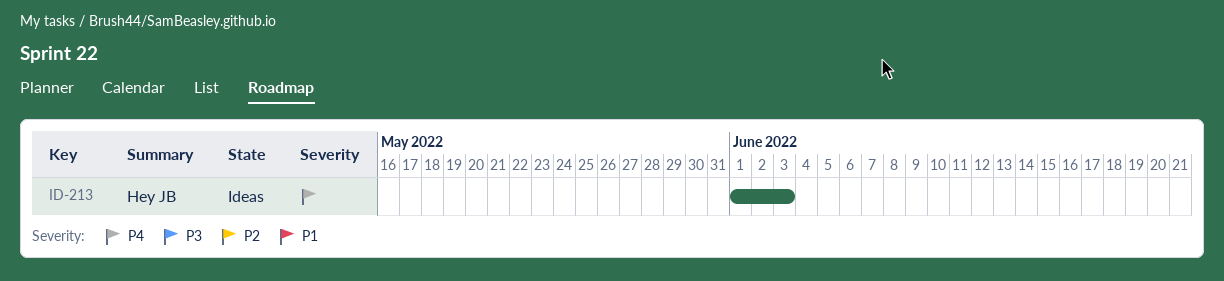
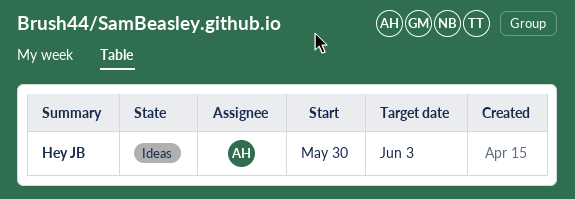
Hey JB, start: Jun 1 -> May 30

